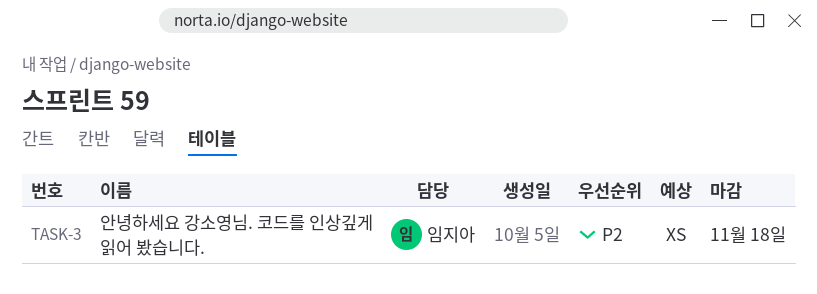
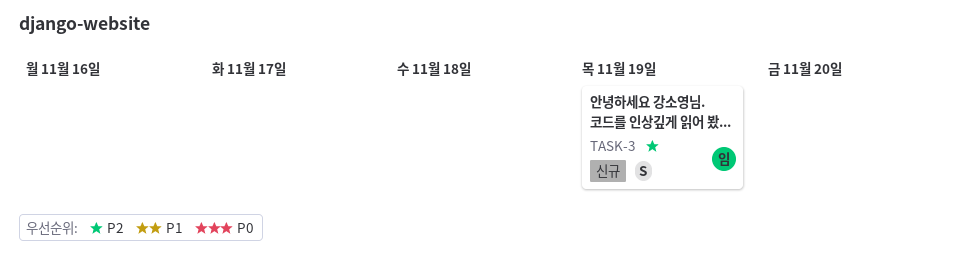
TASK-3, estimate: XS -> S
TASK-3, due: Nov 18 -> Nov 19

